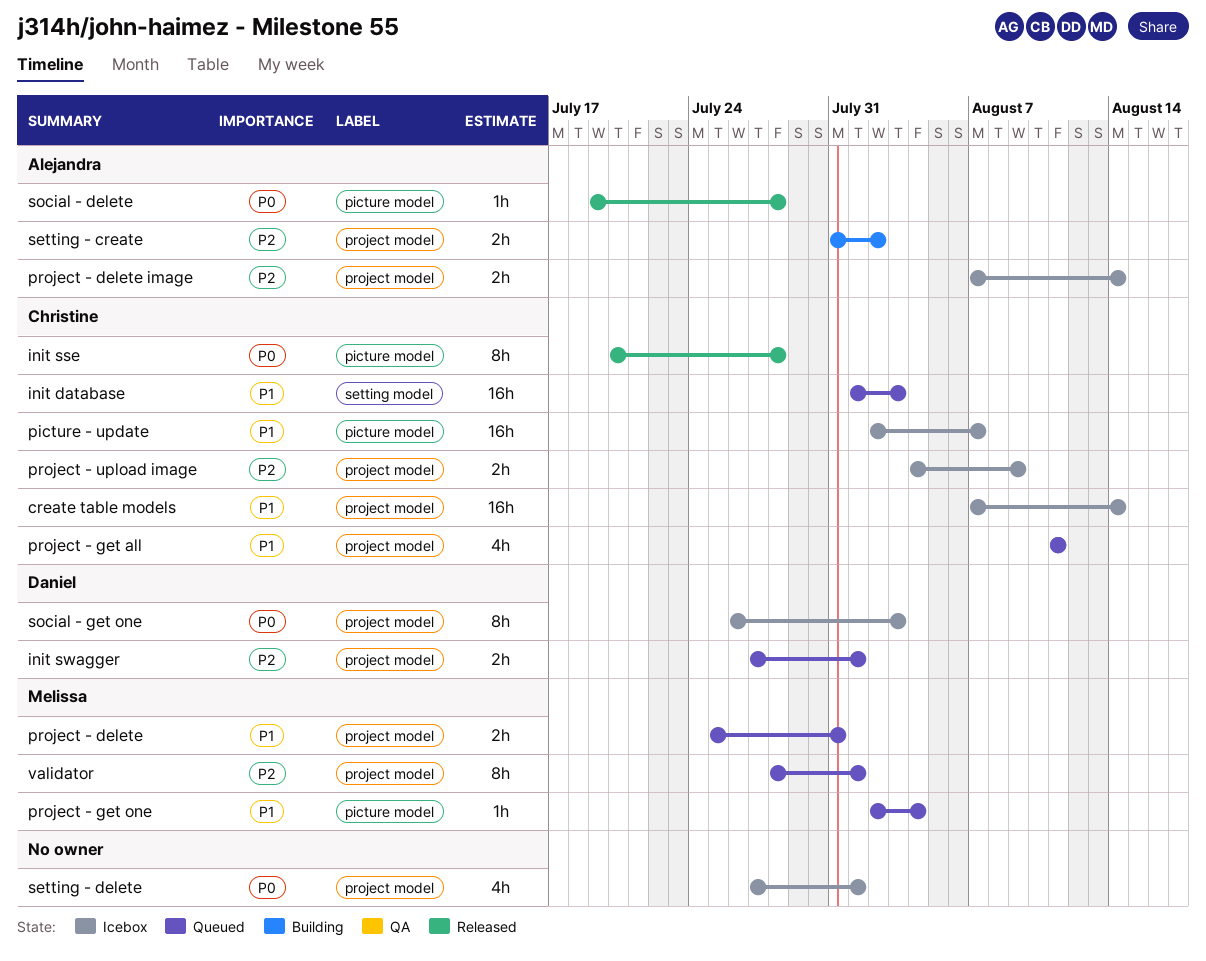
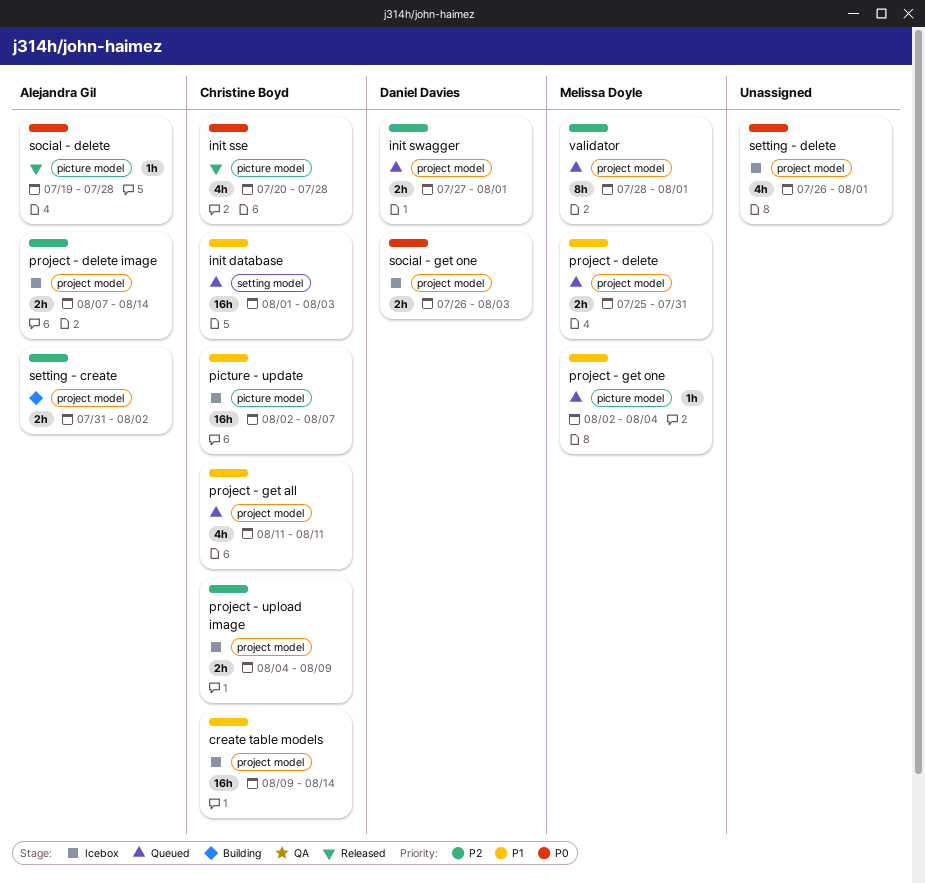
create table models, start: Aug 7 -> Aug 9
init sse, estimate: 8h -> 4h
setting - delete, start: Jul 27 -> Jul 26
social - get one, estimate: 8h -> 2h

